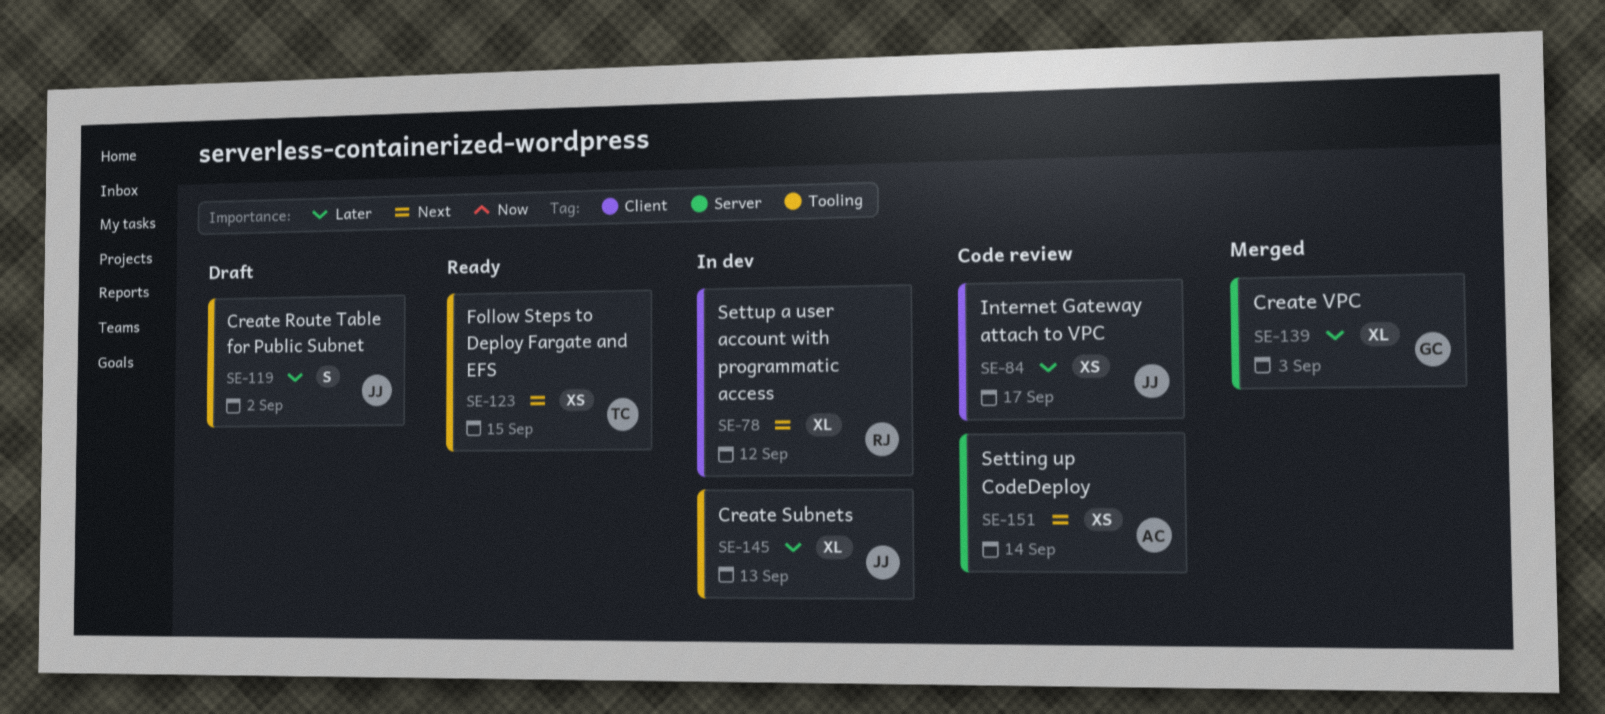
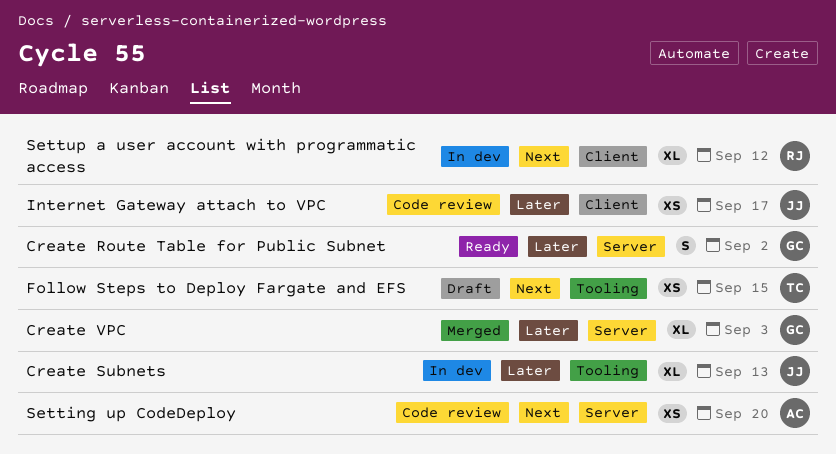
Create Route Table for Public Subnet, status: Draft -> Ready
Create Route Table for Public Subnet, owner: JJ -> GC
Create Route Table for Public Subnet, label: Tooling -> Server
Follow Steps to Deploy Fargate and EFS, status: Ready -> Draft
Setting up CodeDeploy, due: Sep 14 -> Sep 20

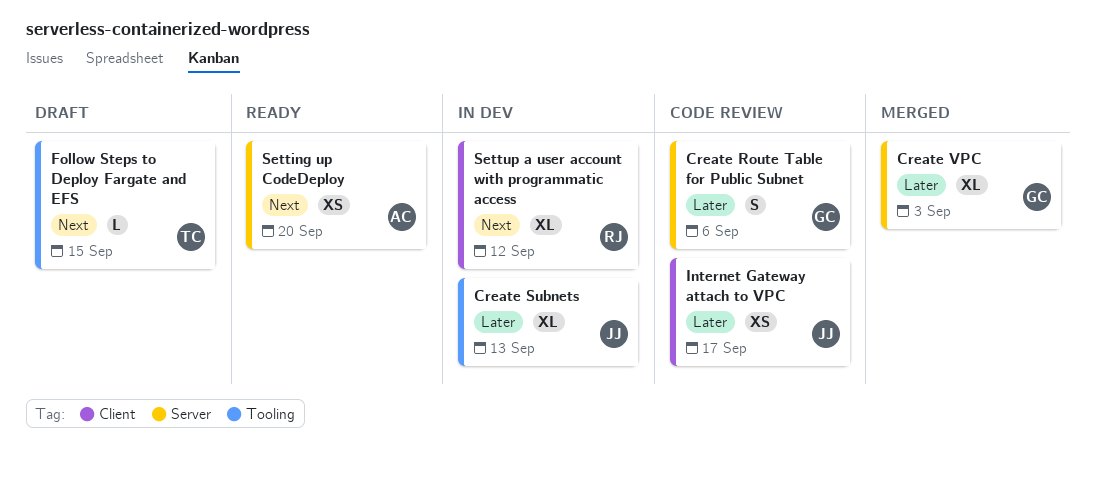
Create Route Table for Public Subnet, status: Ready -> Code review
Create Route Table for Public Subnet, due: Sep 2 -> Sep 6
Follow Steps to Deploy Fargate and EFS, estimate: XS -> L
Setting up CodeDeploy, status: Code review -> Ready

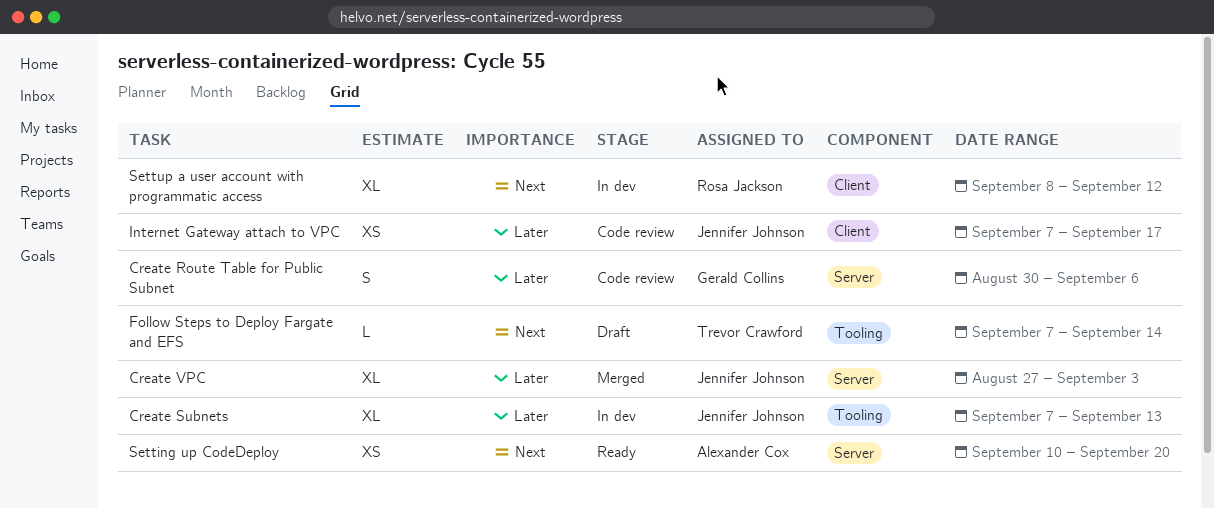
Create VPC, owner: Gerald Collins -> Jennifer Johnson
Follow Steps to Deploy Fargate and EFS, due: Sep 15 -> Sep 14

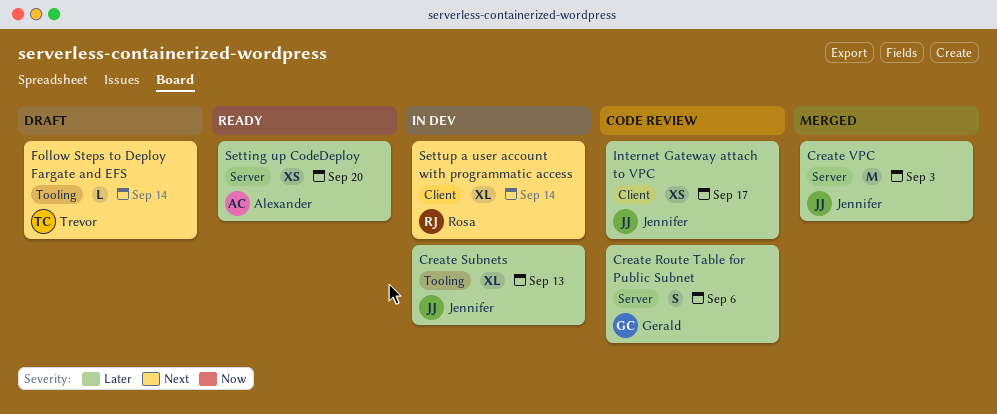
Create VPC, estimate: XL -> M
Setting up CodeDeploy, priority: Next -> Later
Settup a user account with programmatic access, due: Sep 12 -> Sep 14

